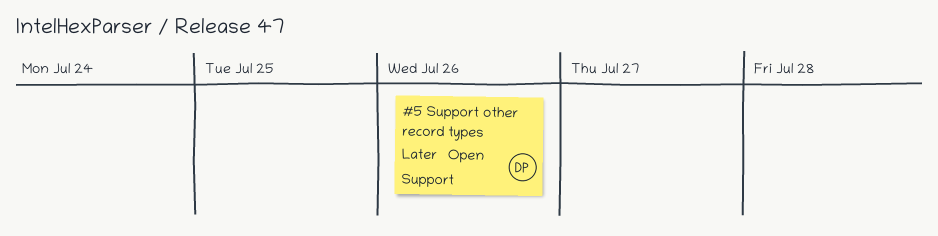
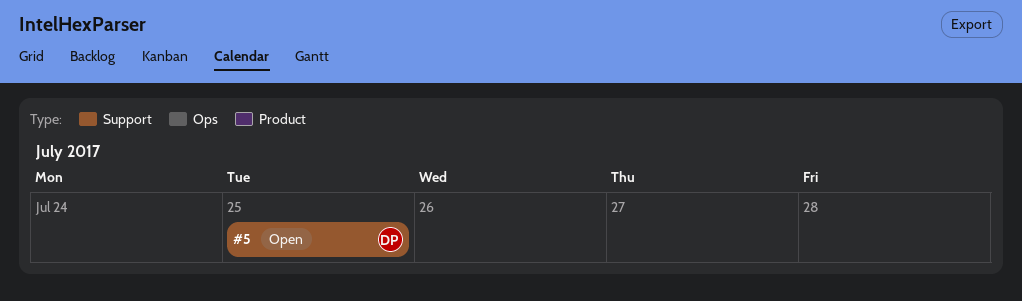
#5, due: Jul 26 -> Jul 25

